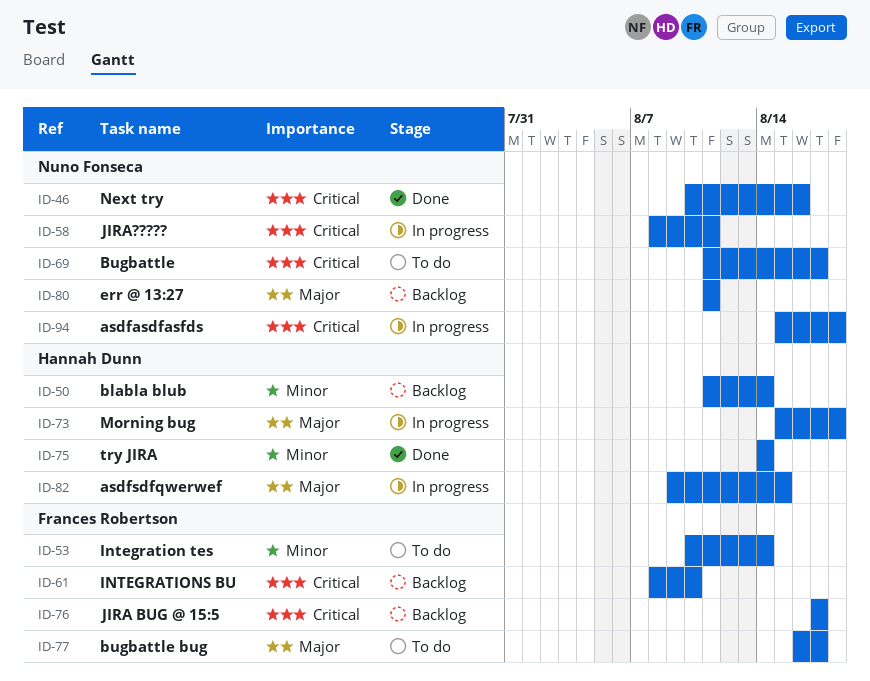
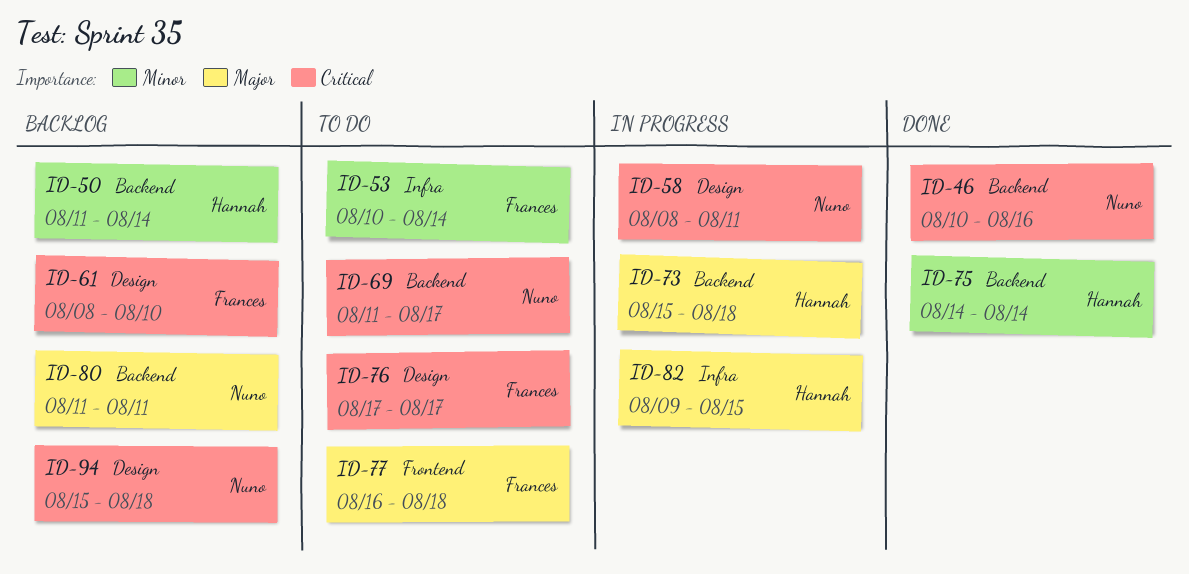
ID-76, status: Backlog -> To do
ID-77, due: Aug 17 -> Aug 18
ID-94, status: In progress -> Backlog

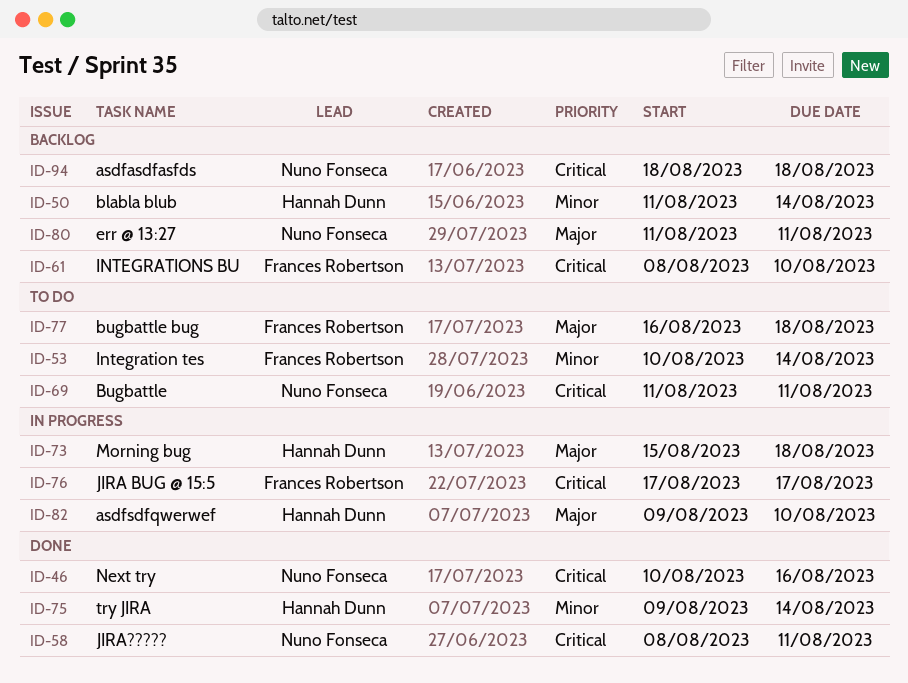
ID-58, status: In progress -> Done
ID-69, due: Aug 17 -> Aug 11
ID-75, start: Aug 14 -> Aug 9
ID-76, status: To do -> In progress
ID-82, due: Aug 15 -> Aug 10
ID-94, start: Aug 15 -> Aug 18

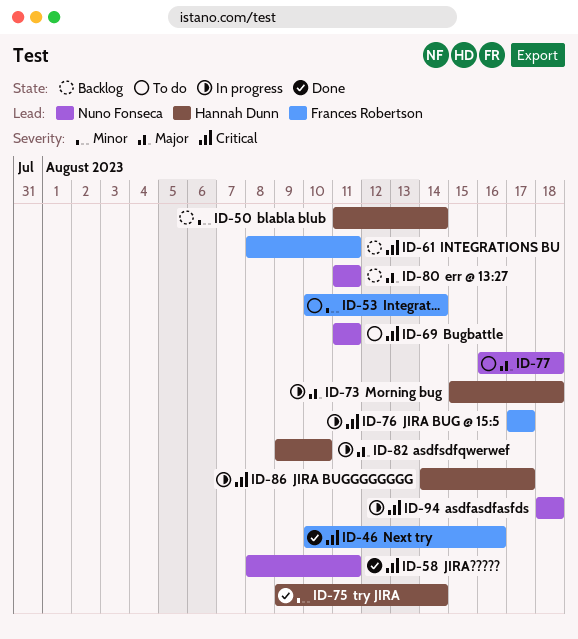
ID-46, owner: Nuno Fonseca -> Frances Robertson
ID-61, due: Aug 10 -> Aug 11
ID-77, owner: Frances Robertson -> Nuno Fonseca
ID-86: none -> present
ID-94, status: Backlog -> In progress

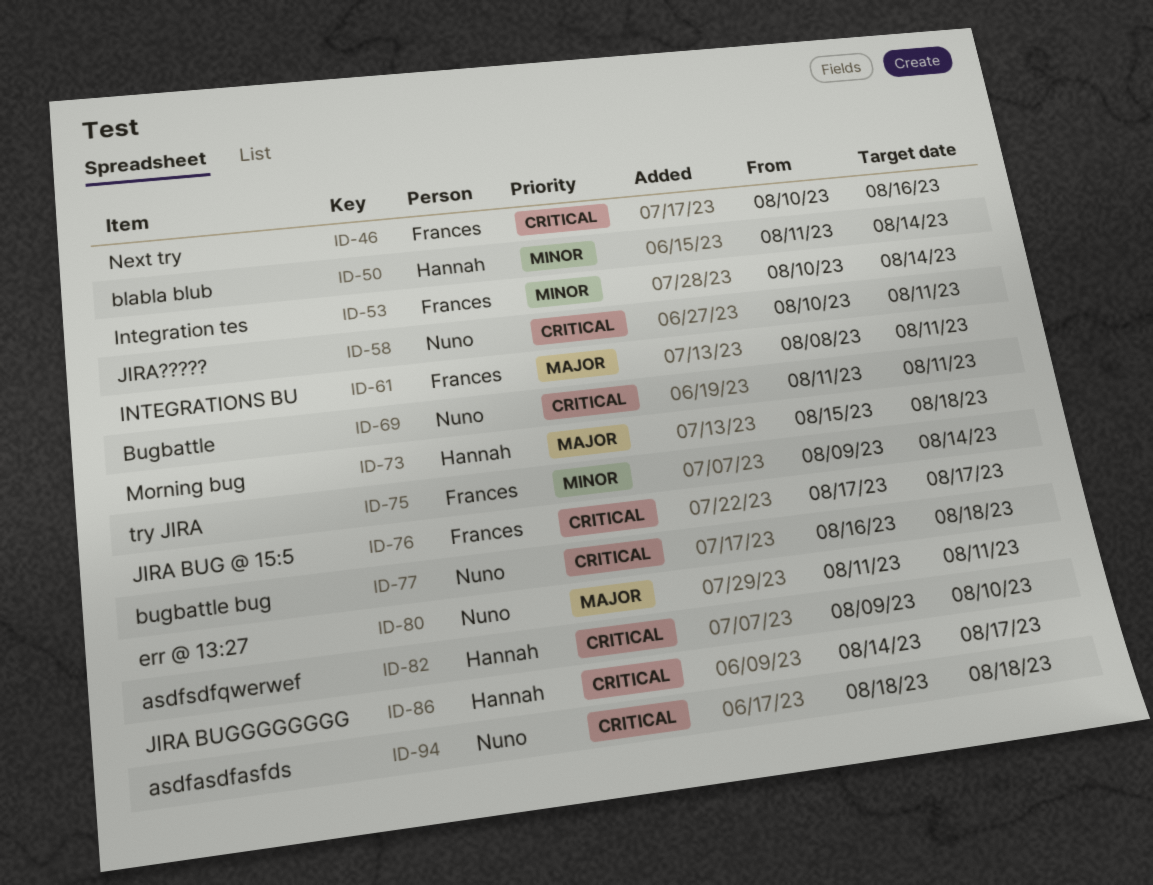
ID-58, start: Aug 8 -> Aug 10
ID-61, priority: Critical -> Major
ID-75, owner: Hannah Dunn -> Frances Robertson
ID-77, priority: Major -> Critical
ID-82, priority: Major -> Critical

